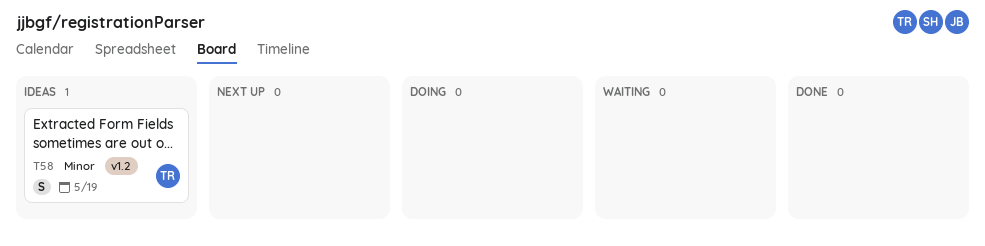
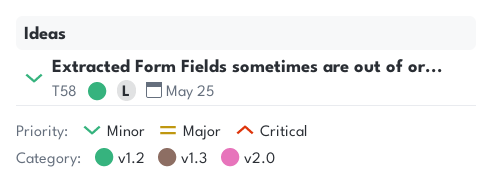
T58, estimate: S -> L
T58, due: May 19 -> May 25

